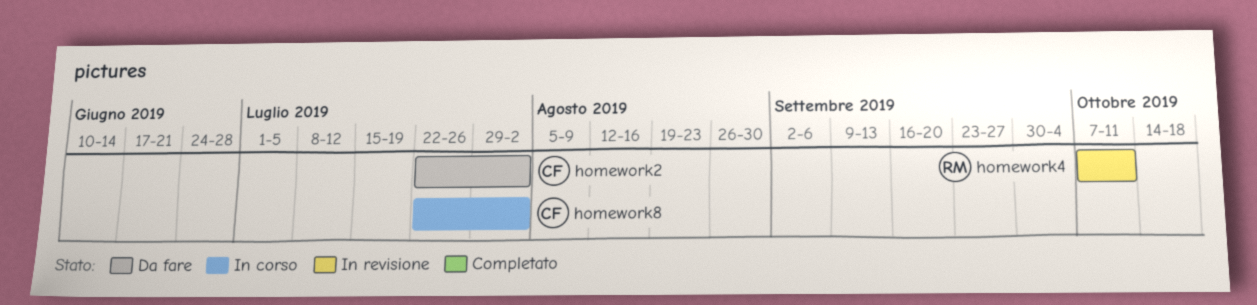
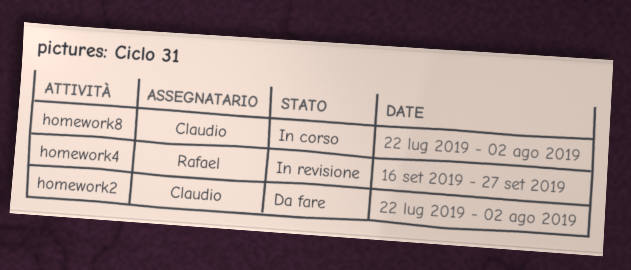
homework4, start: Oct 7 -> Sep 16
homework4, due: Oct 11 -> Sep 27

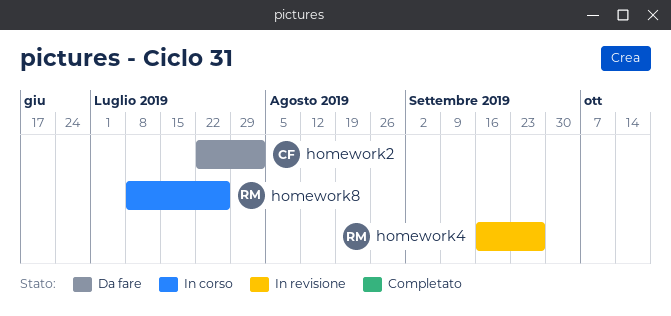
homework8, owner: Claudio -> Rafael
homework8, start: Jul 22 -> Jul 8
homework8, due: Aug 2 -> Jul 26

